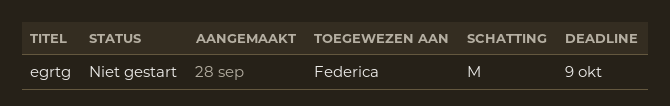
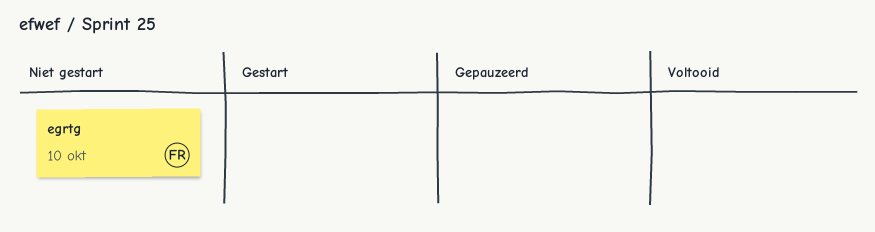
egrtg, due: Oct 9 -> Oct 10

